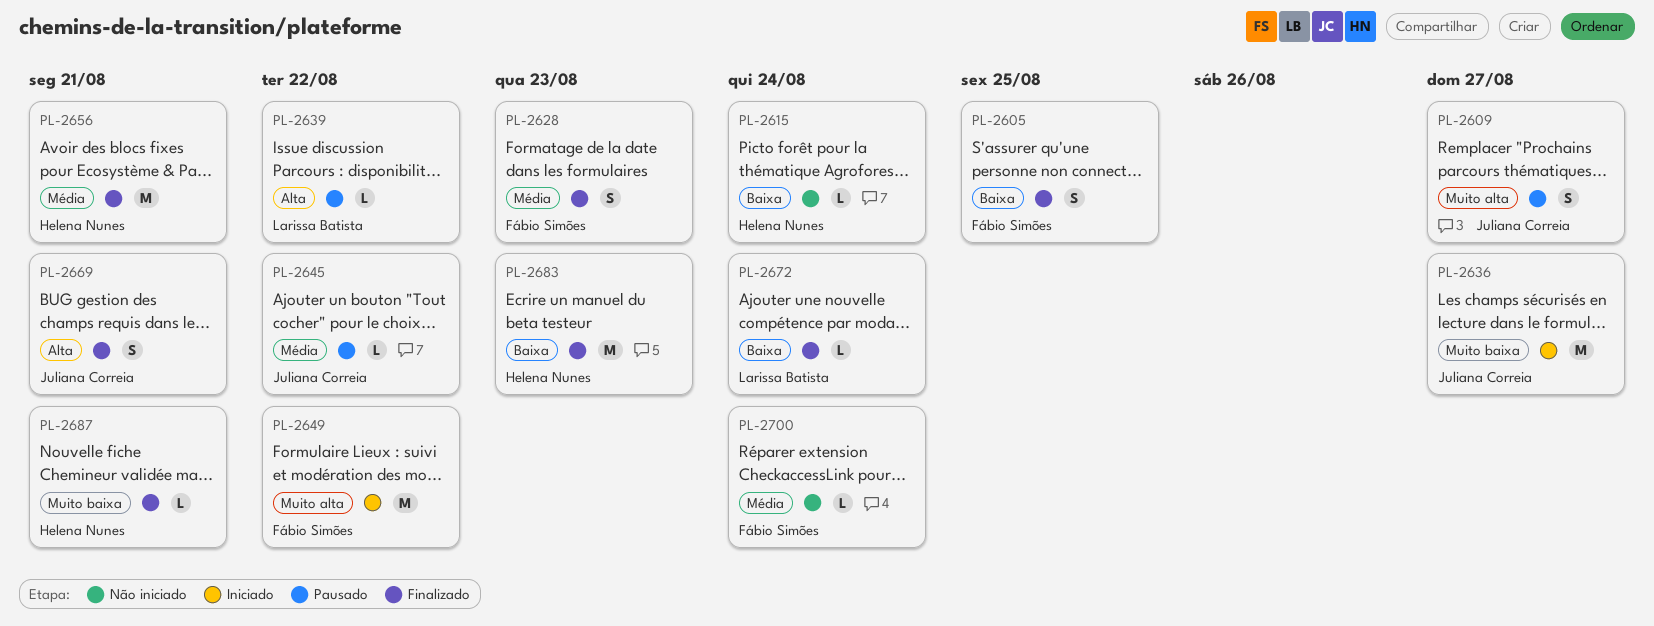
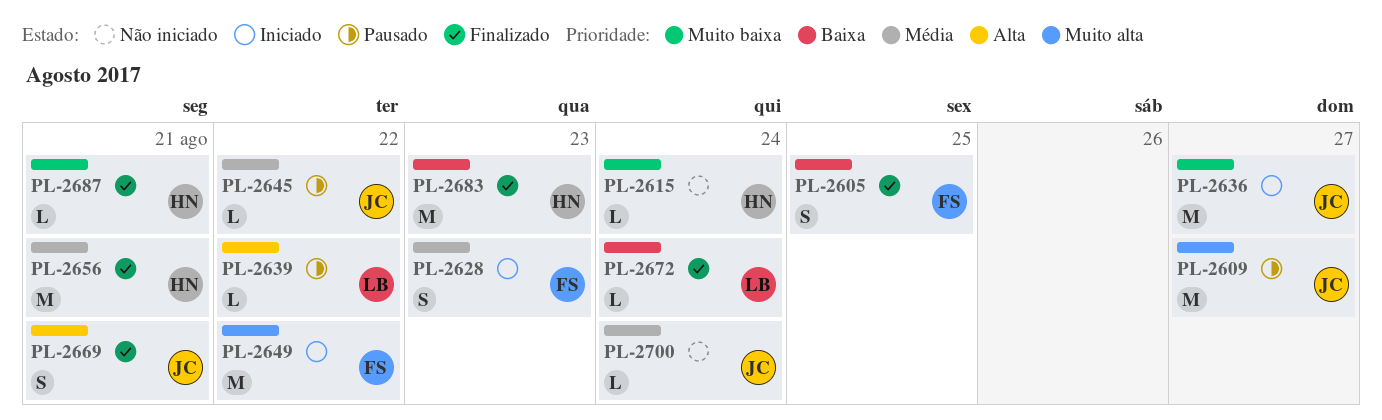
PL-2609, estimate: S -> M
PL-2615, priority: Baixa -> Muito baixa
PL-2628, status: Finalizado -> Iniciado
PL-2700, owner: Fábio Simões -> Juliana Correia

